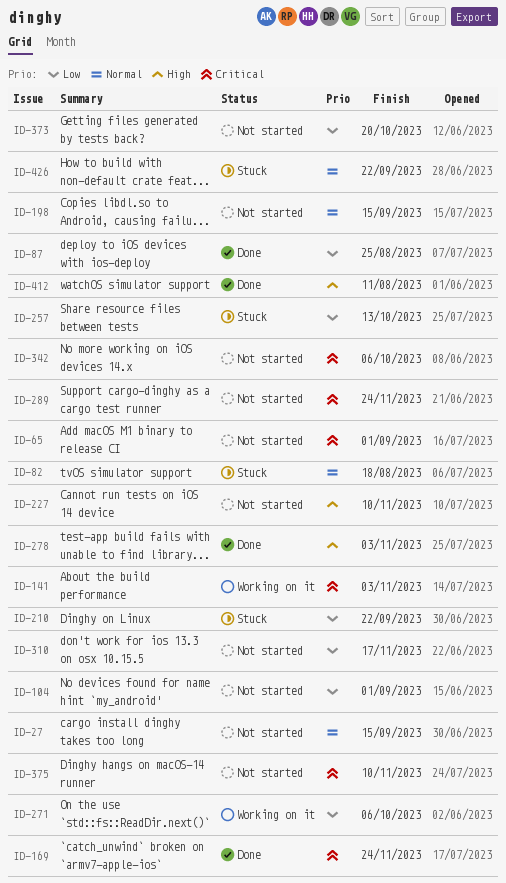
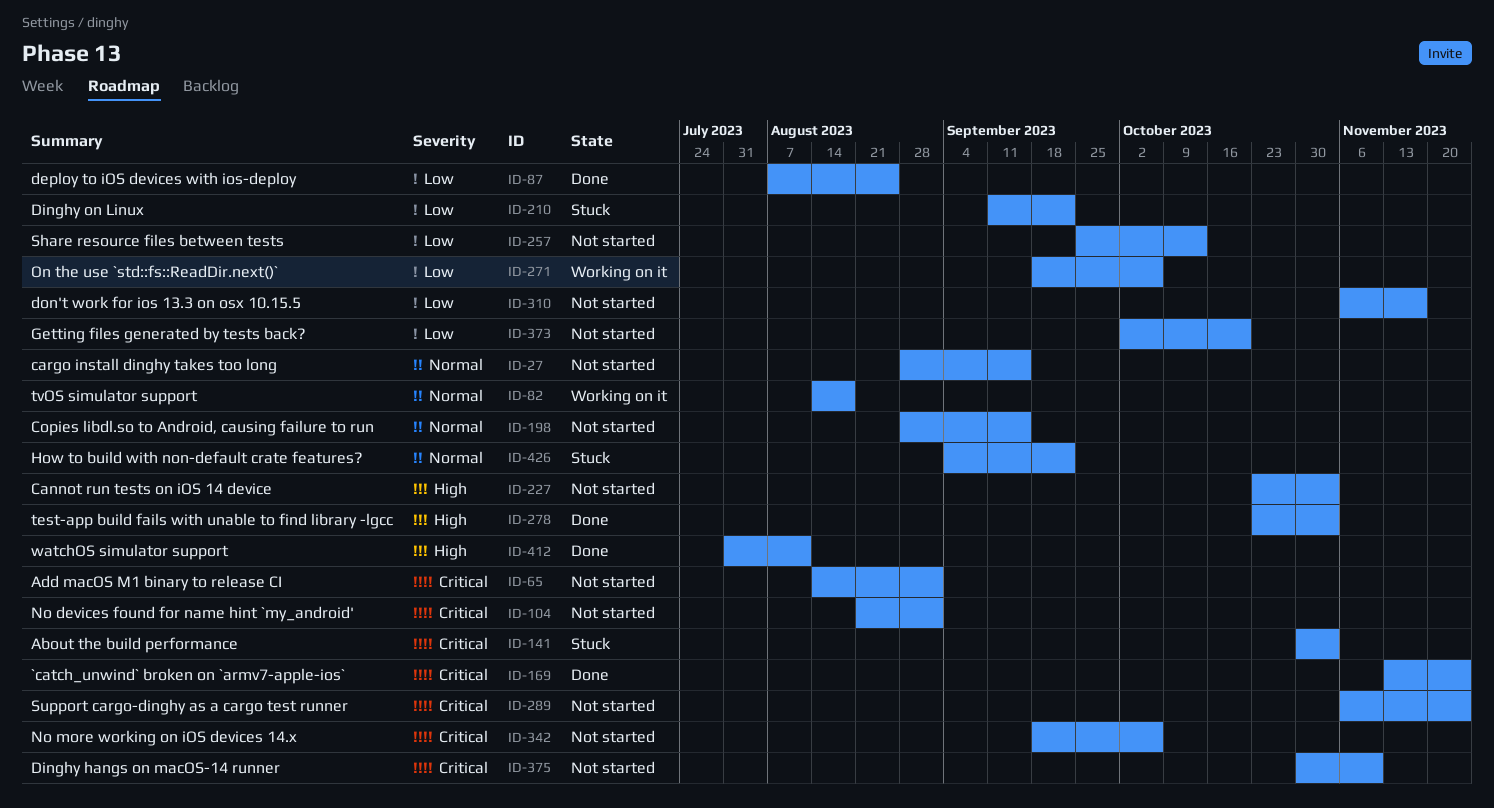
ID-82, status: Stuck -> Working on it
ID-104, priority: Low -> Critical
ID-141, status: Working on it -> Stuck
ID-227, due: Nov 10 -> Nov 3
ID-257, status: Stuck -> Not started

